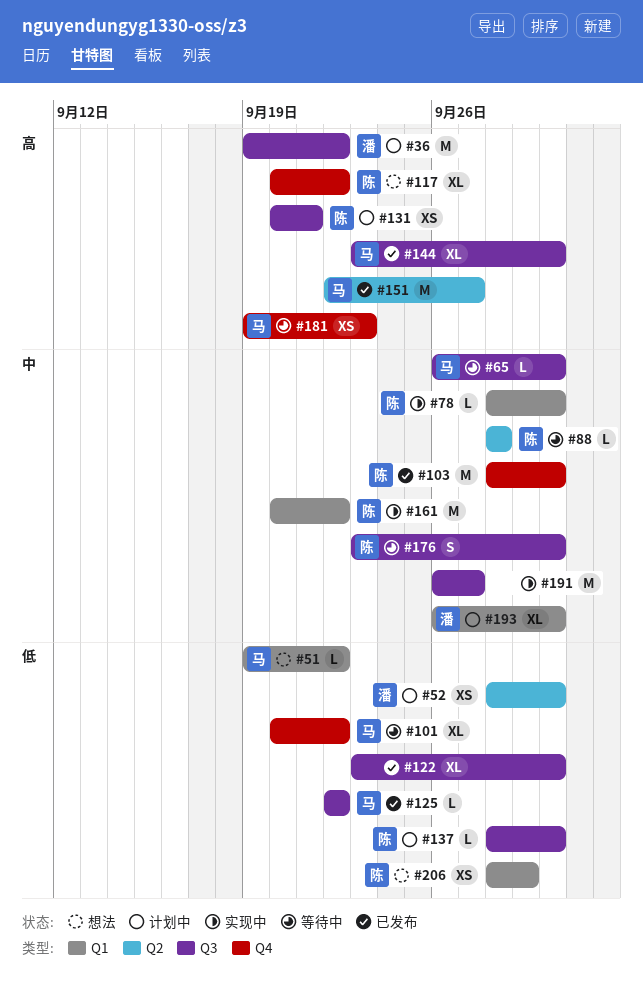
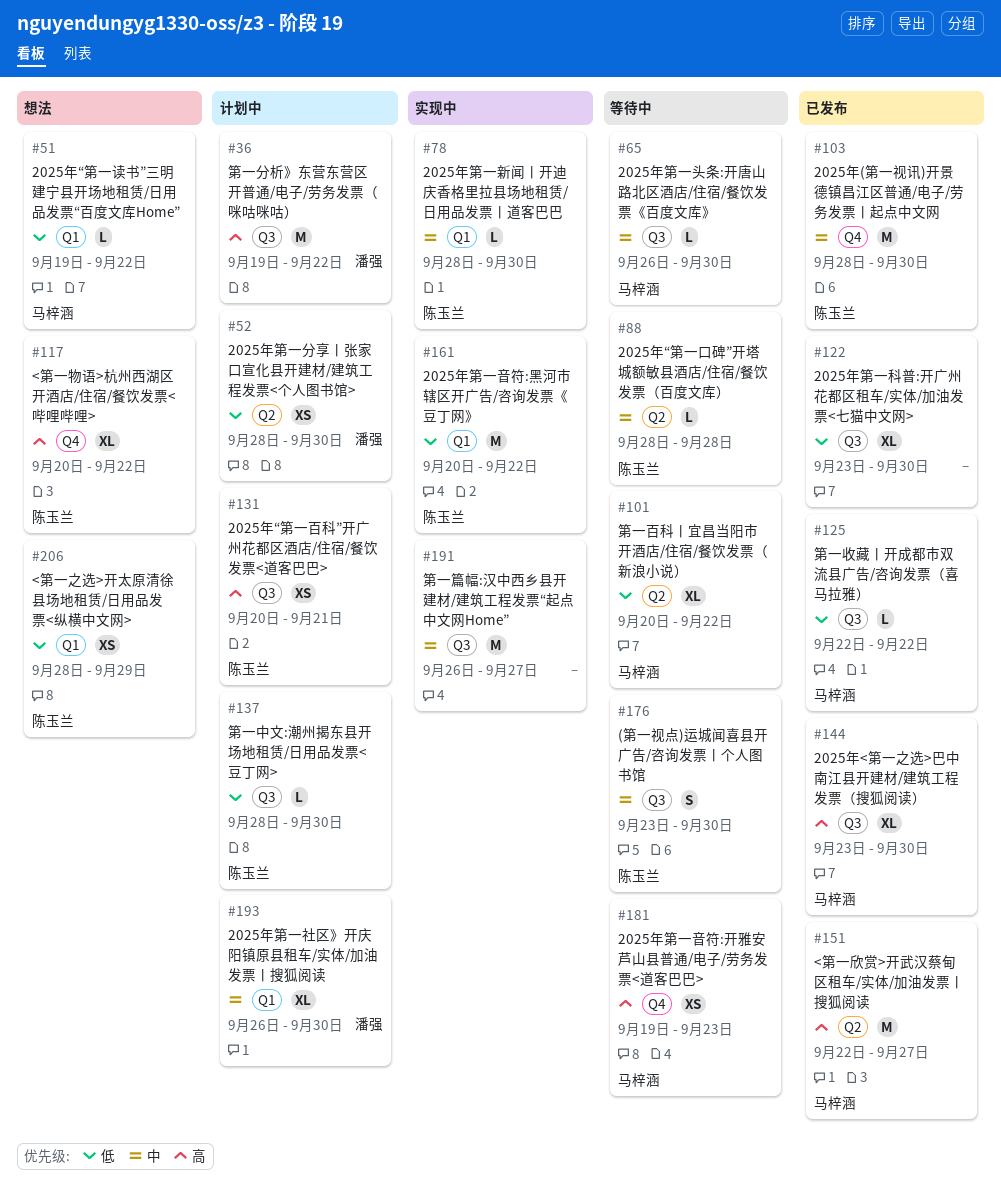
#101, label: Q4 -> Q2
#161, priority: 中 -> 低

